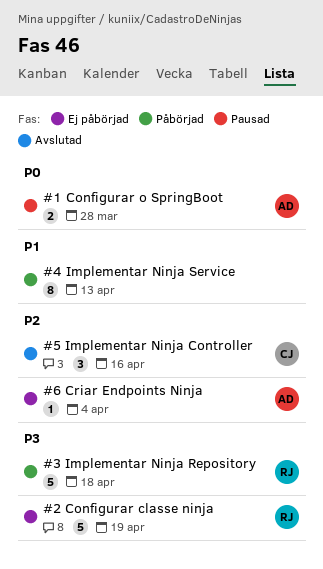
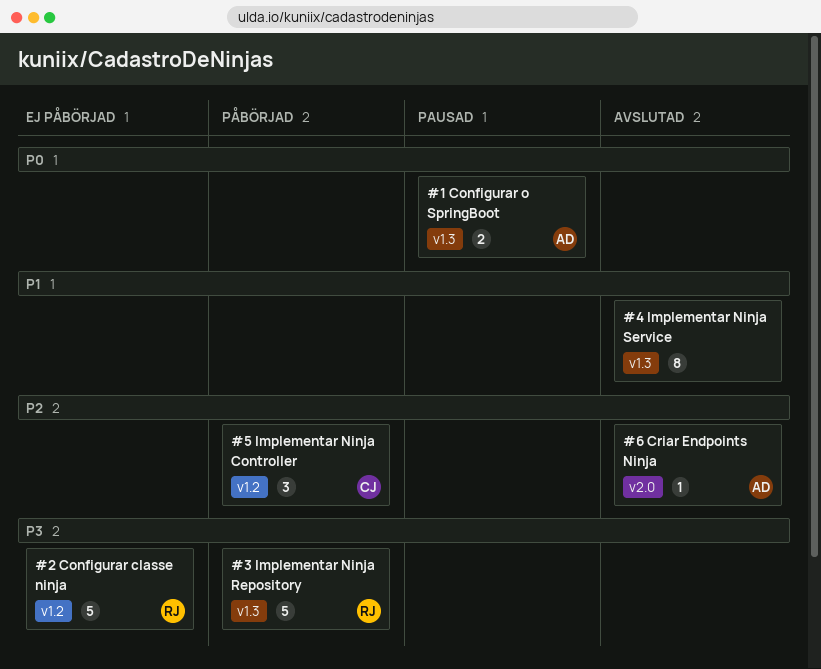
#4 Implementar Ninja Service, status: Påbörjad -> Avslutad
#5 Implementar Ninja Controller, status: Avslutad -> Påbörjad
#6 Criar Endpoints Ninja, status: Ej påbörjad -> Avslutad

